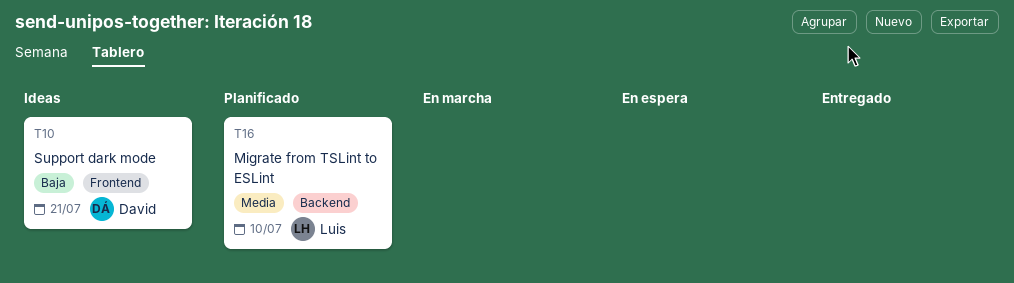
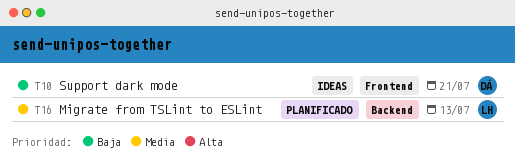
T16, due: Jul 10 -> Jul 13

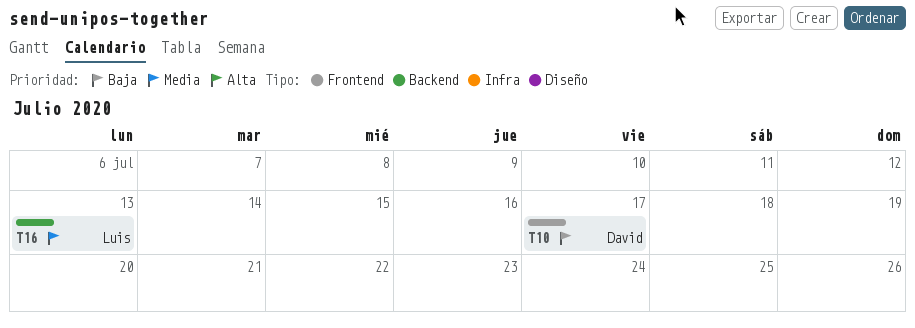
T10, due: Jul 21 -> Jul 17

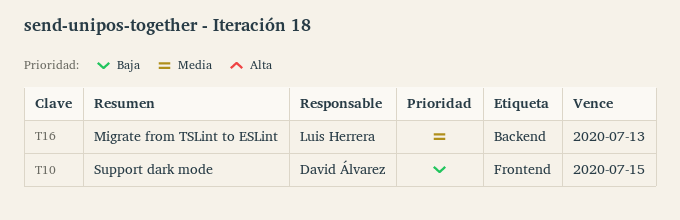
T10, due: Jul 17 -> Jul 15

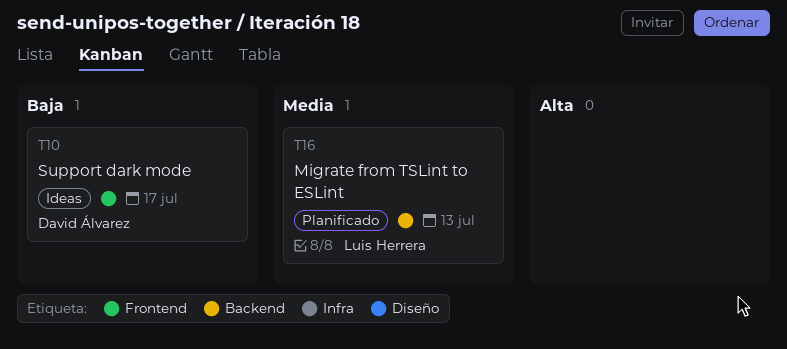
T10, due: Jul 15 -> Jul 17

